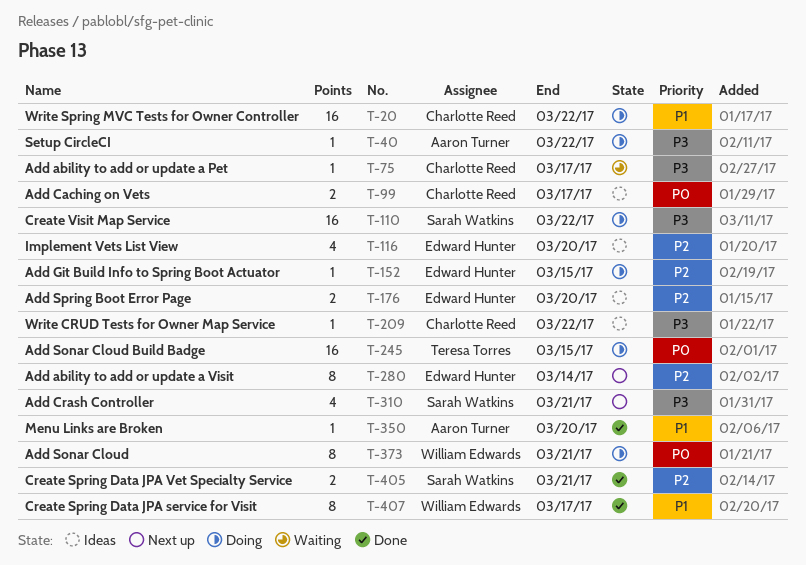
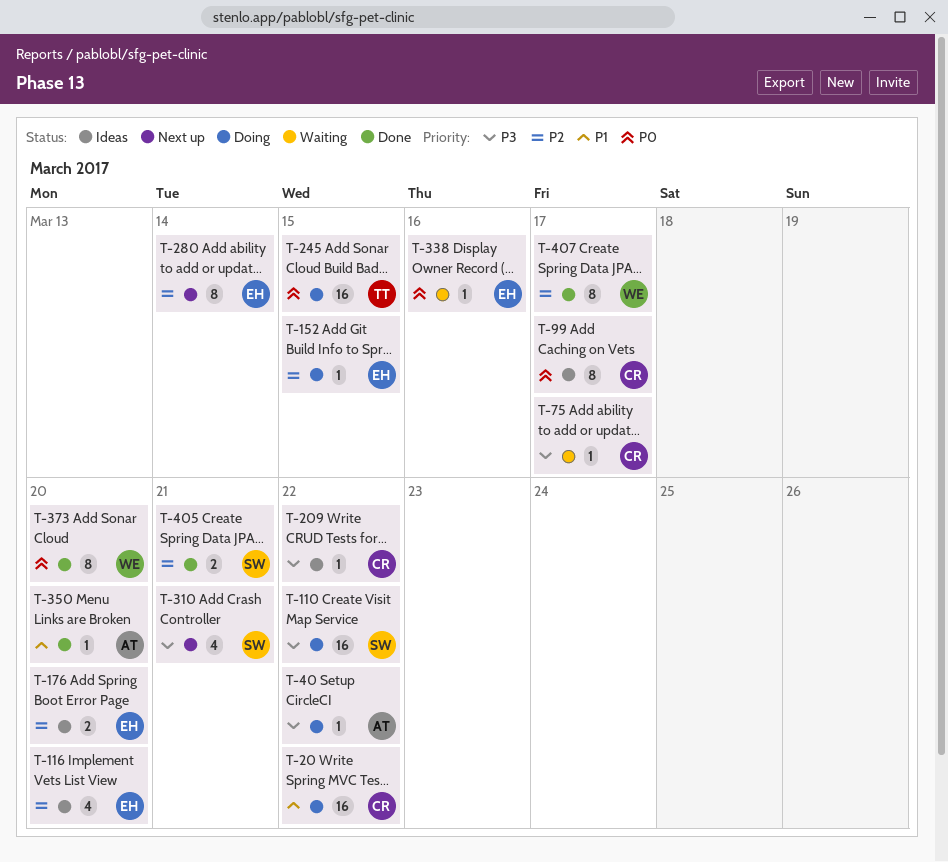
T-99, estimate: 2 -> 8
T-338: none -> present
T-373, status: Doing -> Done
T-373, due: Mar 21 -> Mar 20
T-407, priority: P1 -> P2

